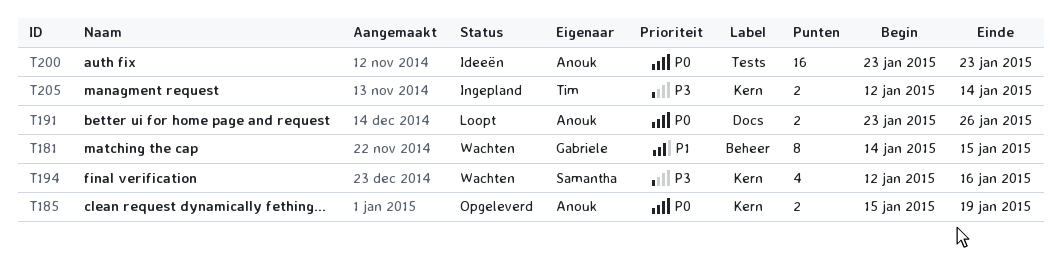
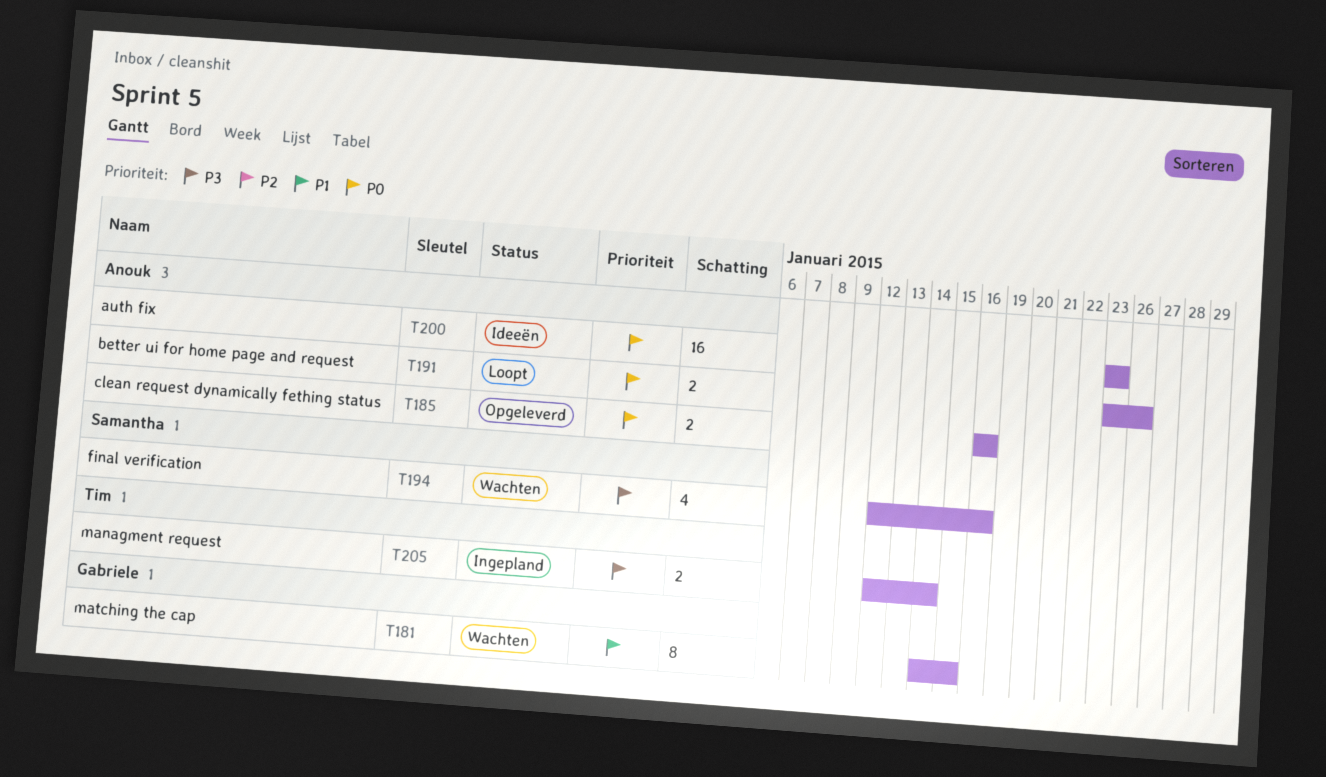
T185, start: Jan 15 -> Jan 16
T185, due: Jan 19 -> Jan 16

